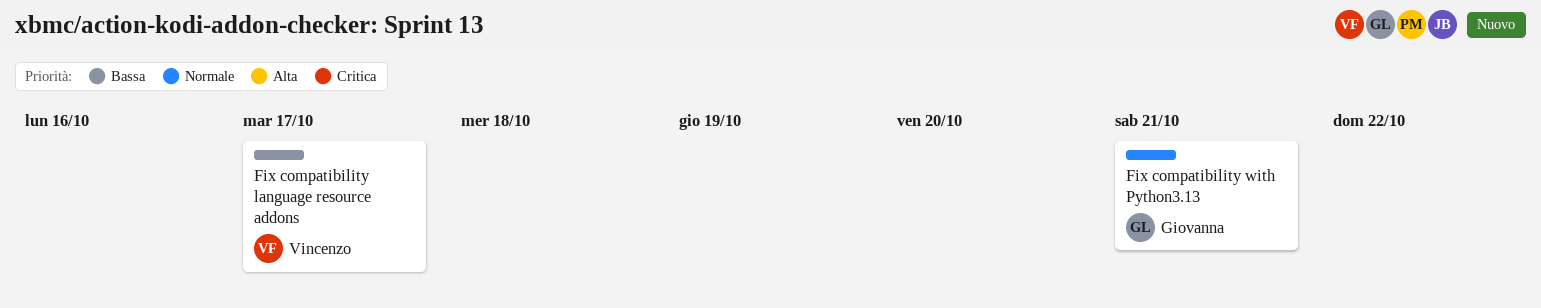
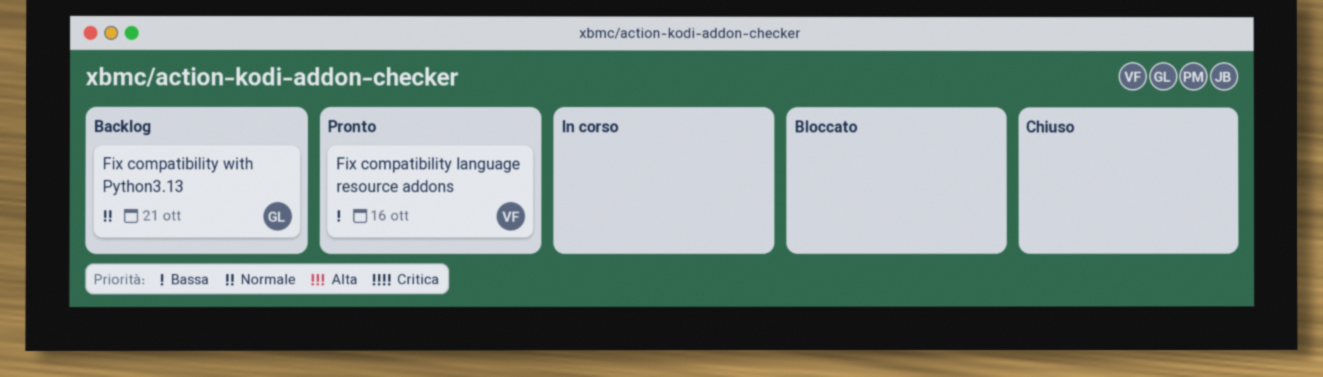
Fix compatibility language resource addons, due: Oct 17 -> Oct 16

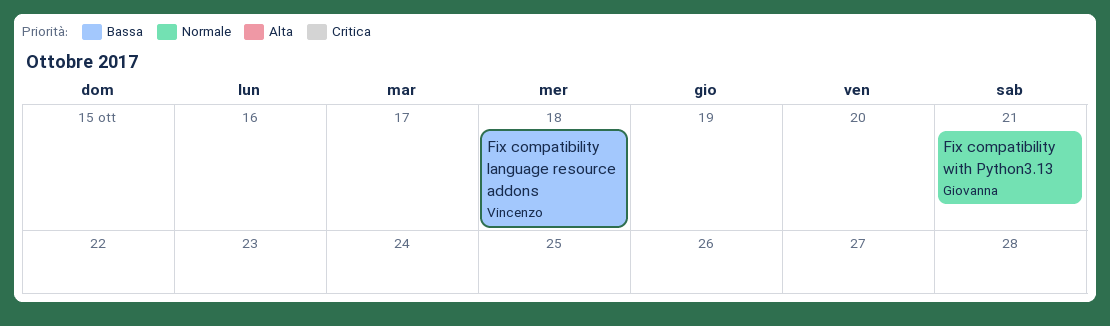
Fix compatibility language resource addons, due: Oct 16 -> Oct 18

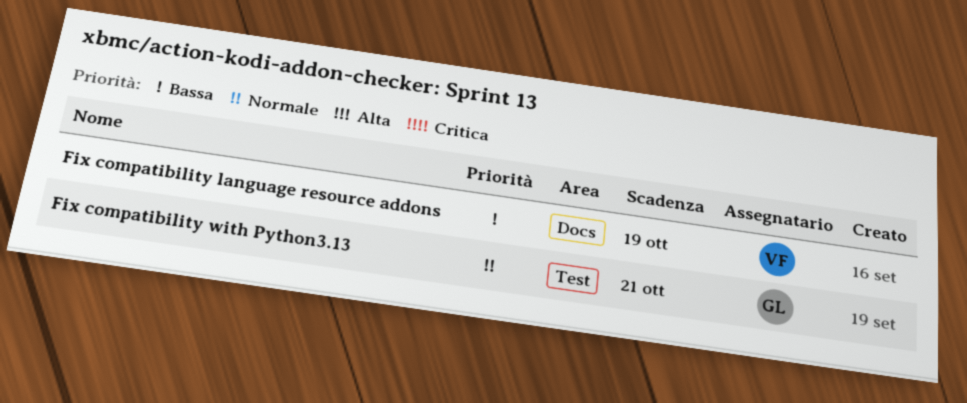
Fix compatibility language resource addons, due: Oct 18 -> Oct 19

